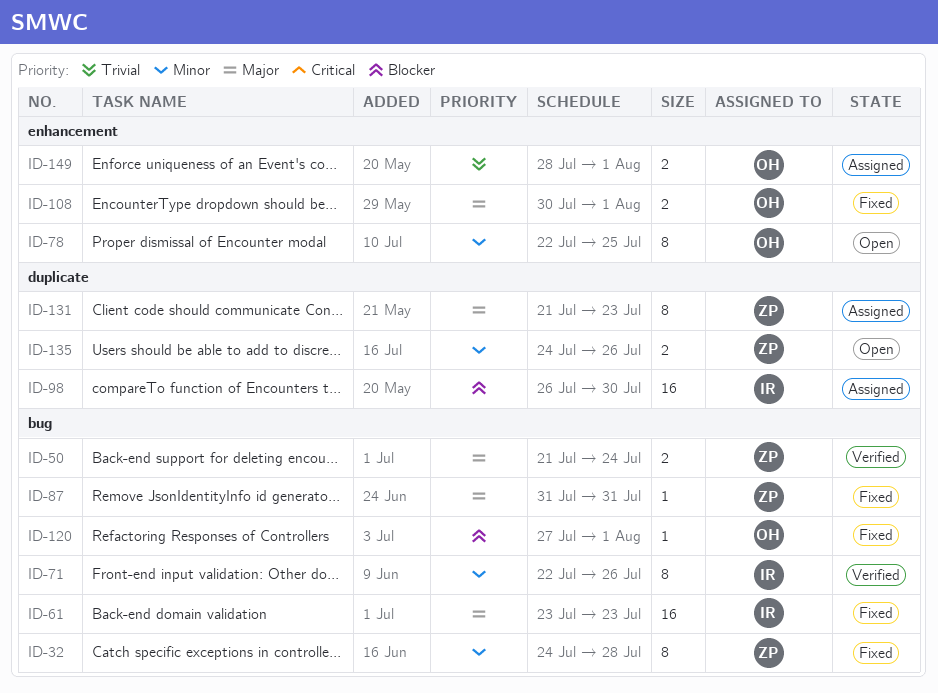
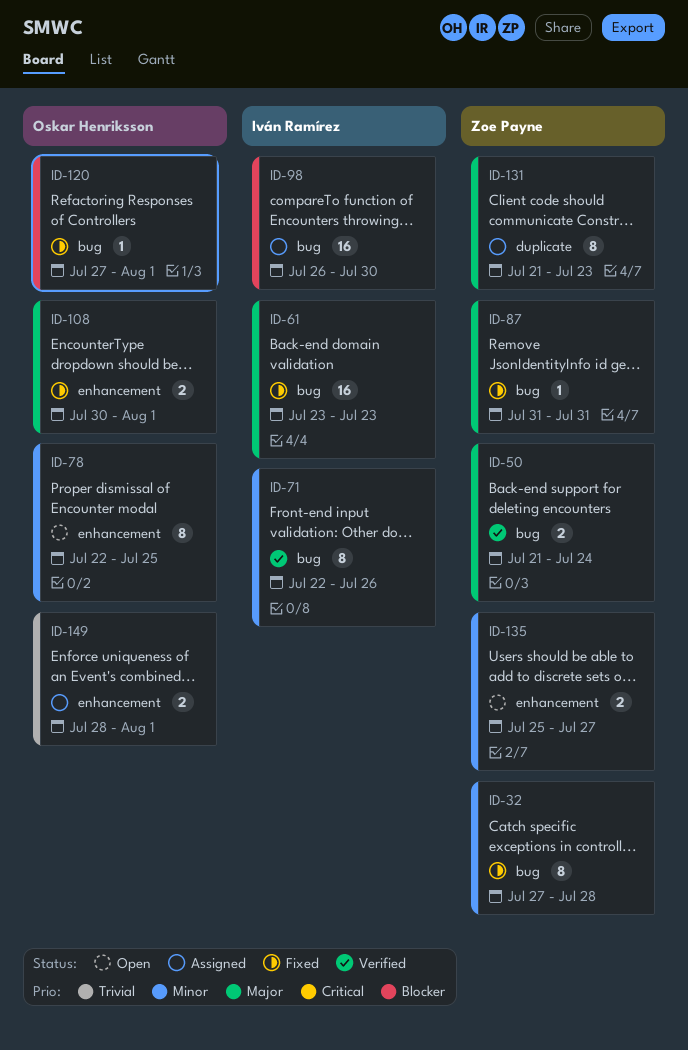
ID-32, start: Jul 24 -> Jul 27
ID-98, label: duplicate -> bug
ID-135, label: duplicate -> enhancement
ID-135, start: Jul 24 -> Jul 25
ID-135, due: Jul 26 -> Jul 27

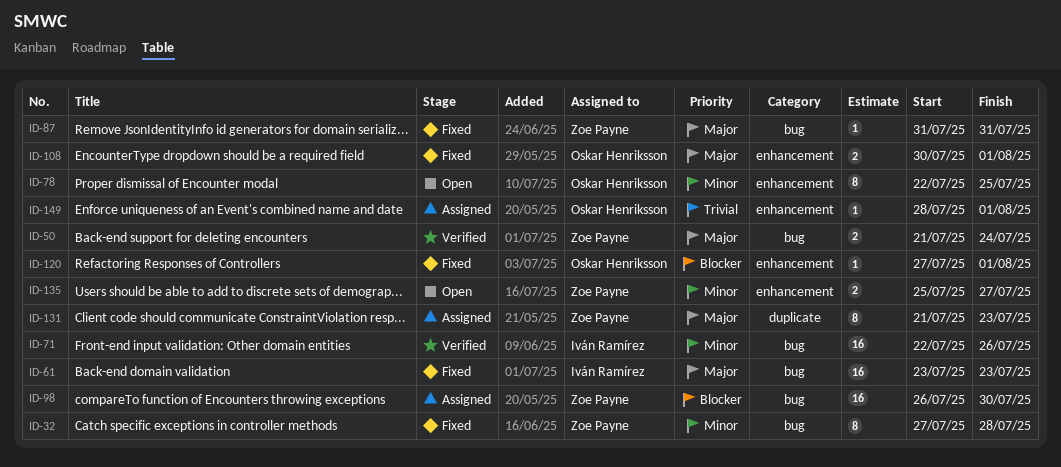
ID-71, estimate: 8 -> 16
ID-98, owner: Iván Ramírez -> Zoe Payne
ID-120, label: bug -> enhancement
ID-149, estimate: 2 -> 1

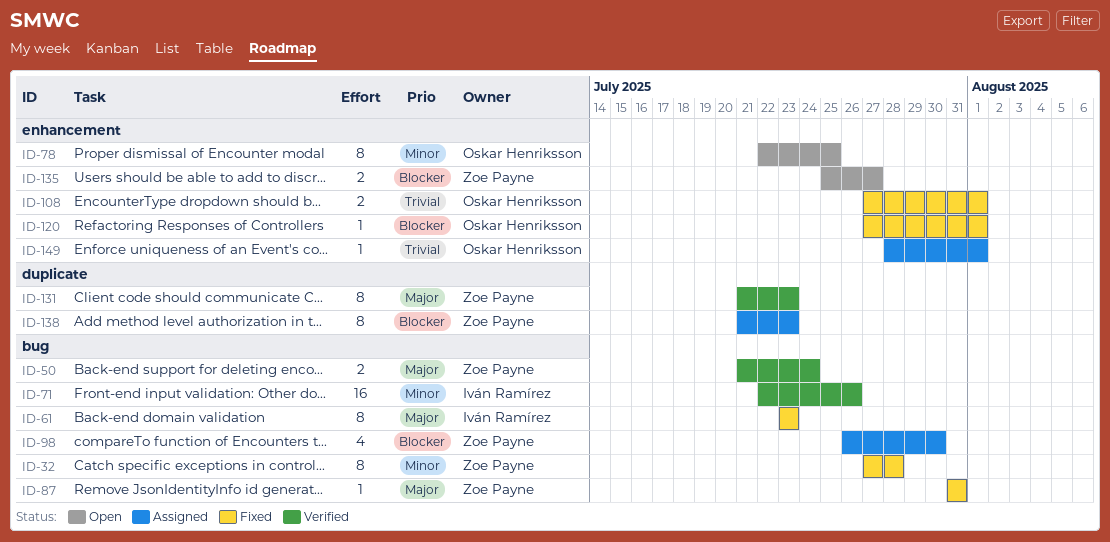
ID-61, estimate: 16 -> 8
ID-98, estimate: 16 -> 4
ID-108, priority: Major -> Trivial
ID-108, start: Jul 30 -> Jul 27
ID-131, status: Assigned -> Verified
ID-135, priority: Minor -> Blocker
ID-138: none -> present

